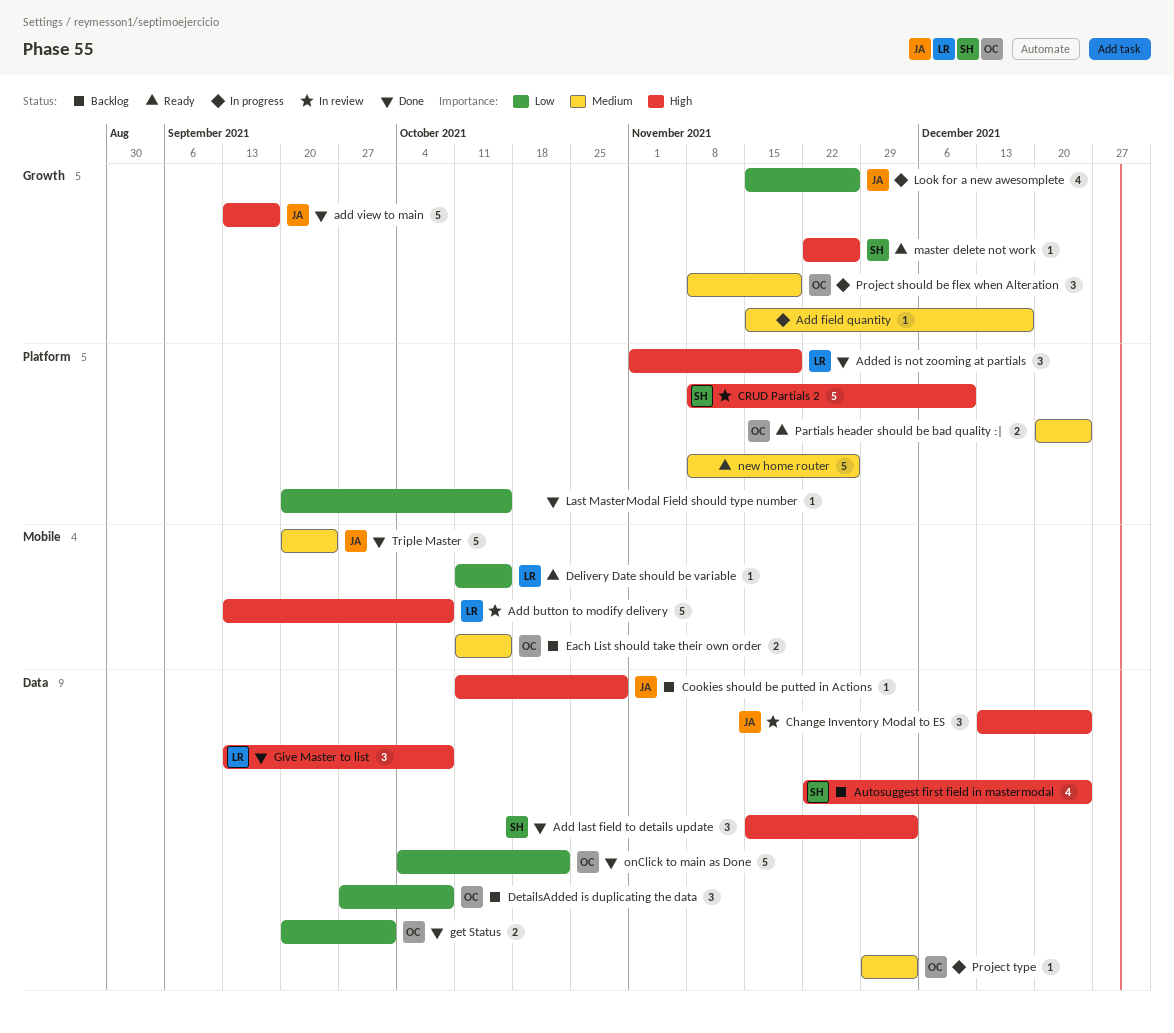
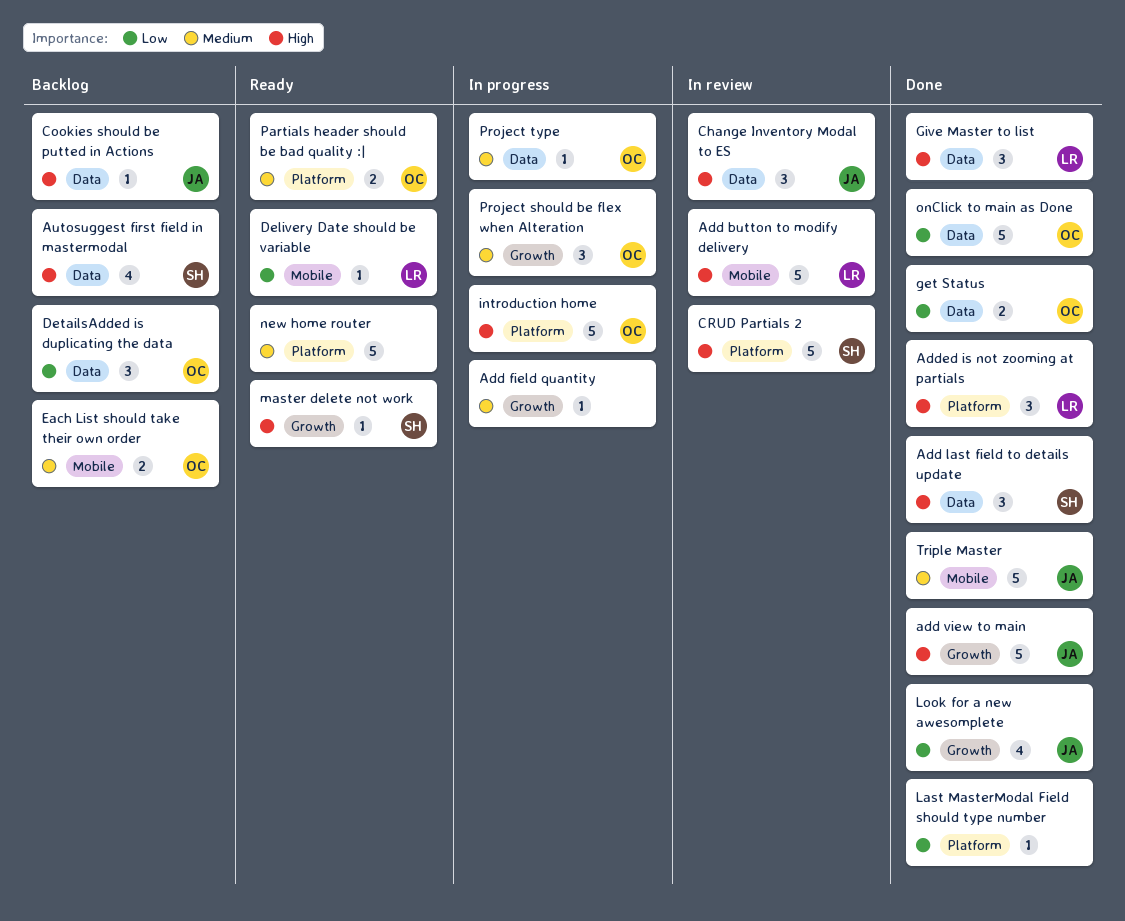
introduction home: none -> present
Look for a new awesomplete, status: In progress -> Done

